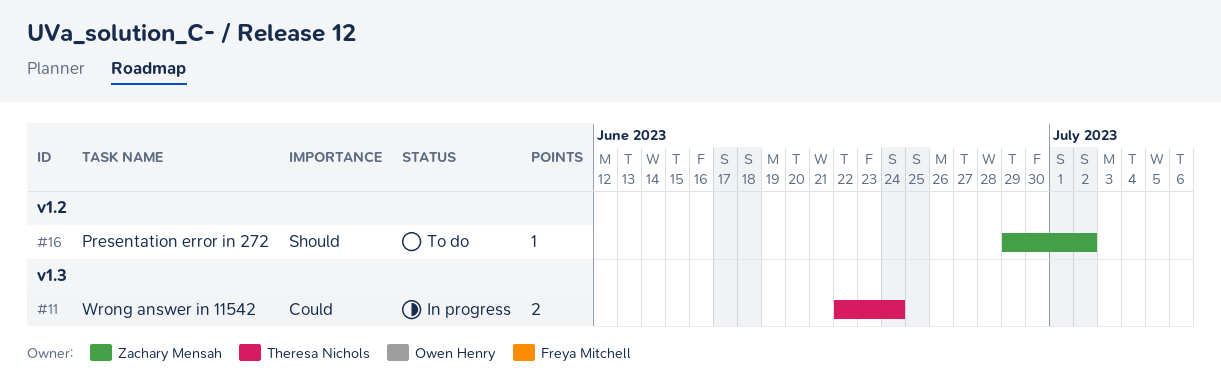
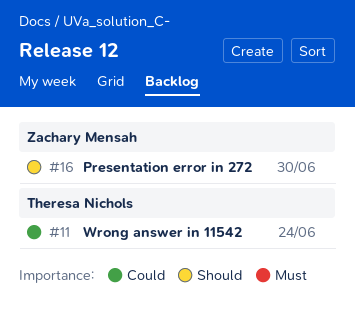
#16, due: Jul 2 -> Jun 30

